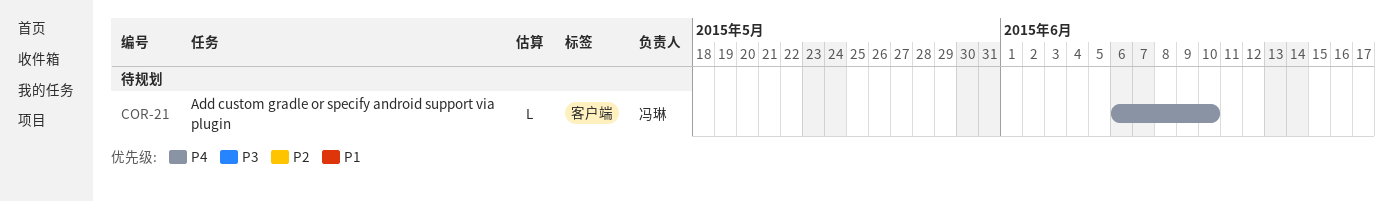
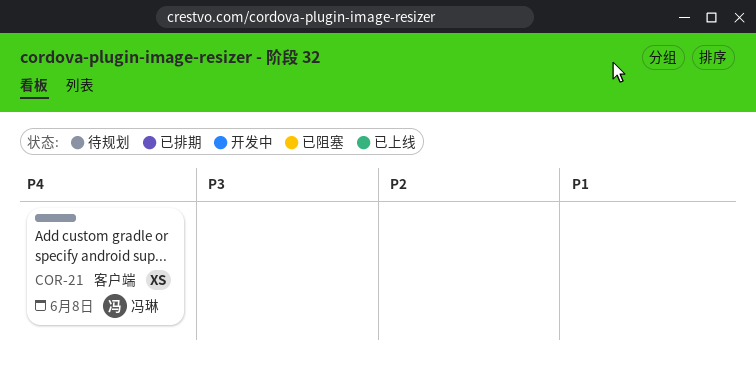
COR-21, estimate: L -> XS
COR-21, due: Jun 10 -> Jun 8

